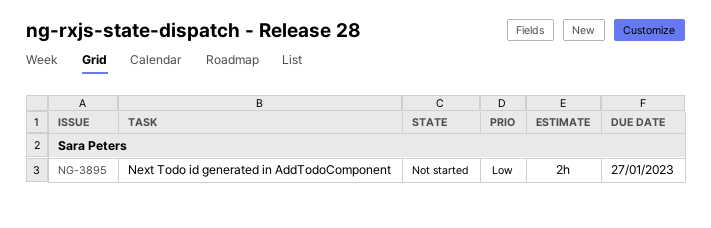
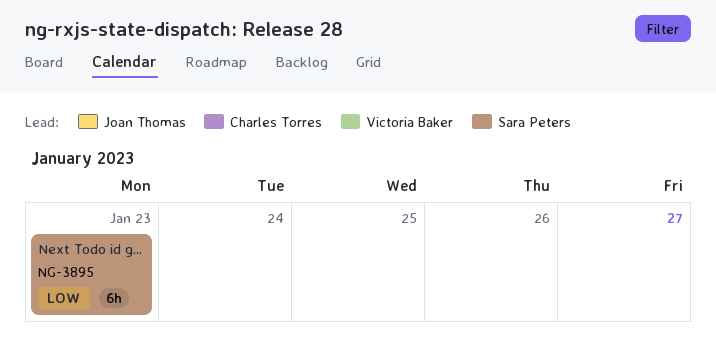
NG-3895, estimate: 2h -> 6h
NG-3895, due: Jan 27 -> Jan 23

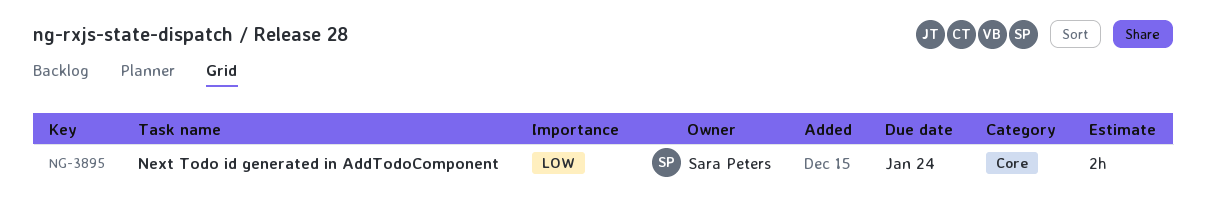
NG-3895, estimate: 6h -> 2h
NG-3895, due: Jan 23 -> Jan 24

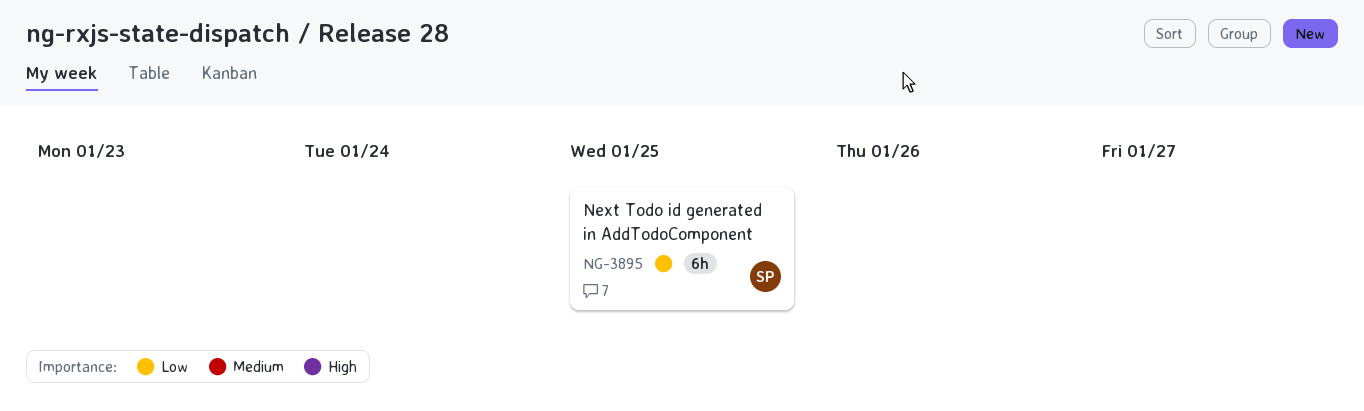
NG-3895, estimate: 2h -> 6h
NG-3895, due: Jan 24 -> Jan 25

